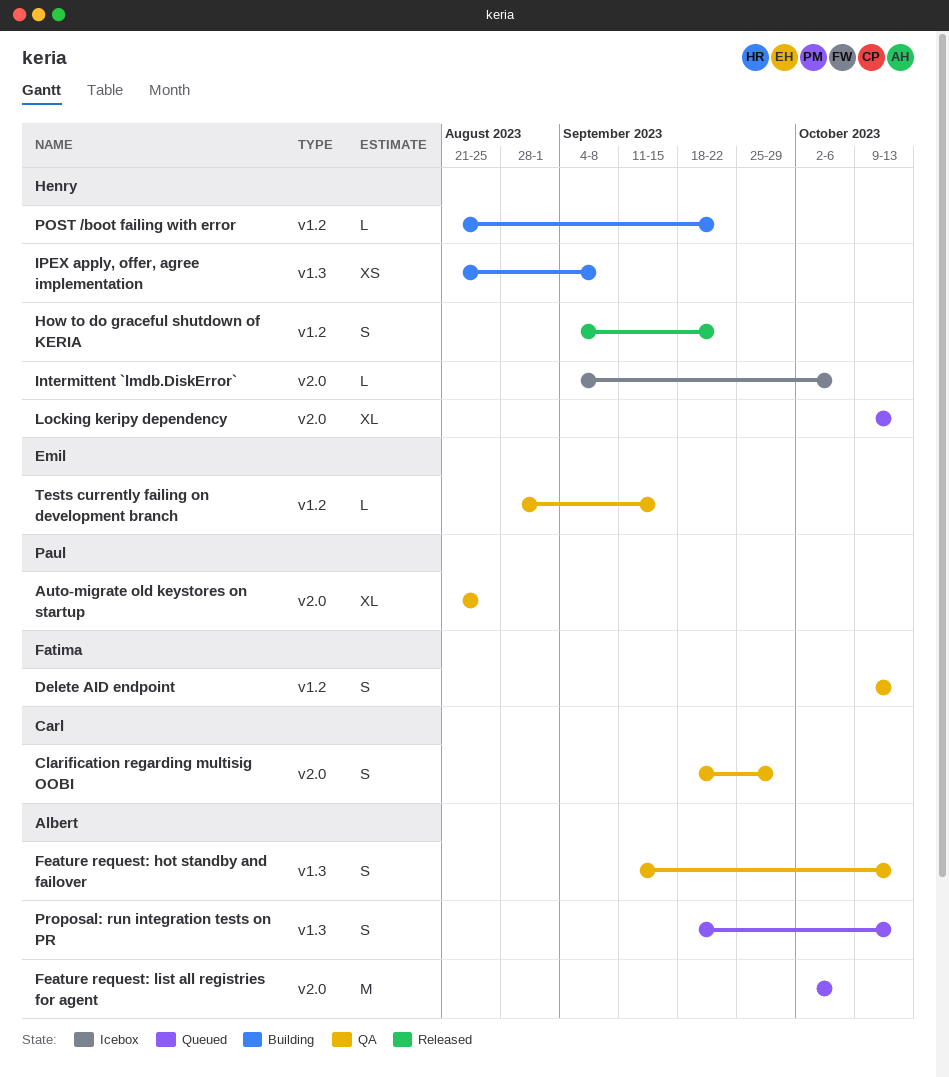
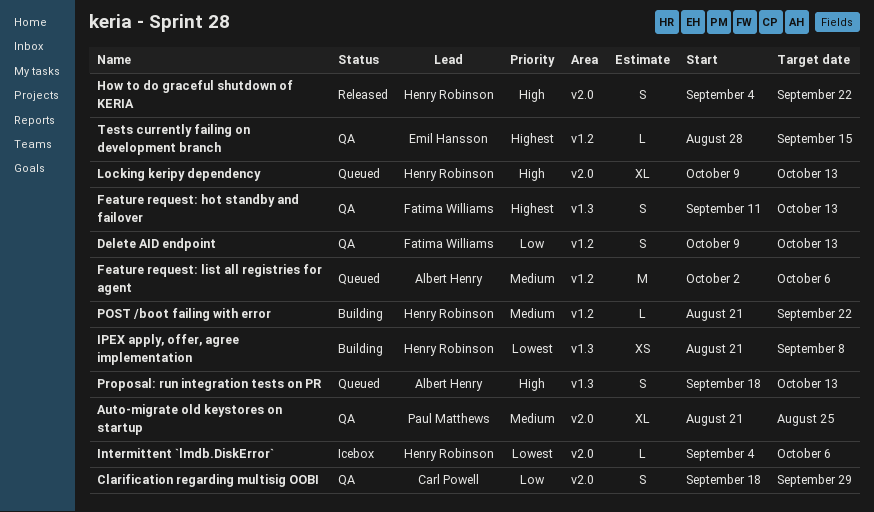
Feature request: hot standby and failover, owner: Albert Henry -> Fatima Williams
Feature request: list all registries for agent, label: v2.0 -> v1.2
How to do graceful shutdown of KERIA, label: v1.2 -> v2.0

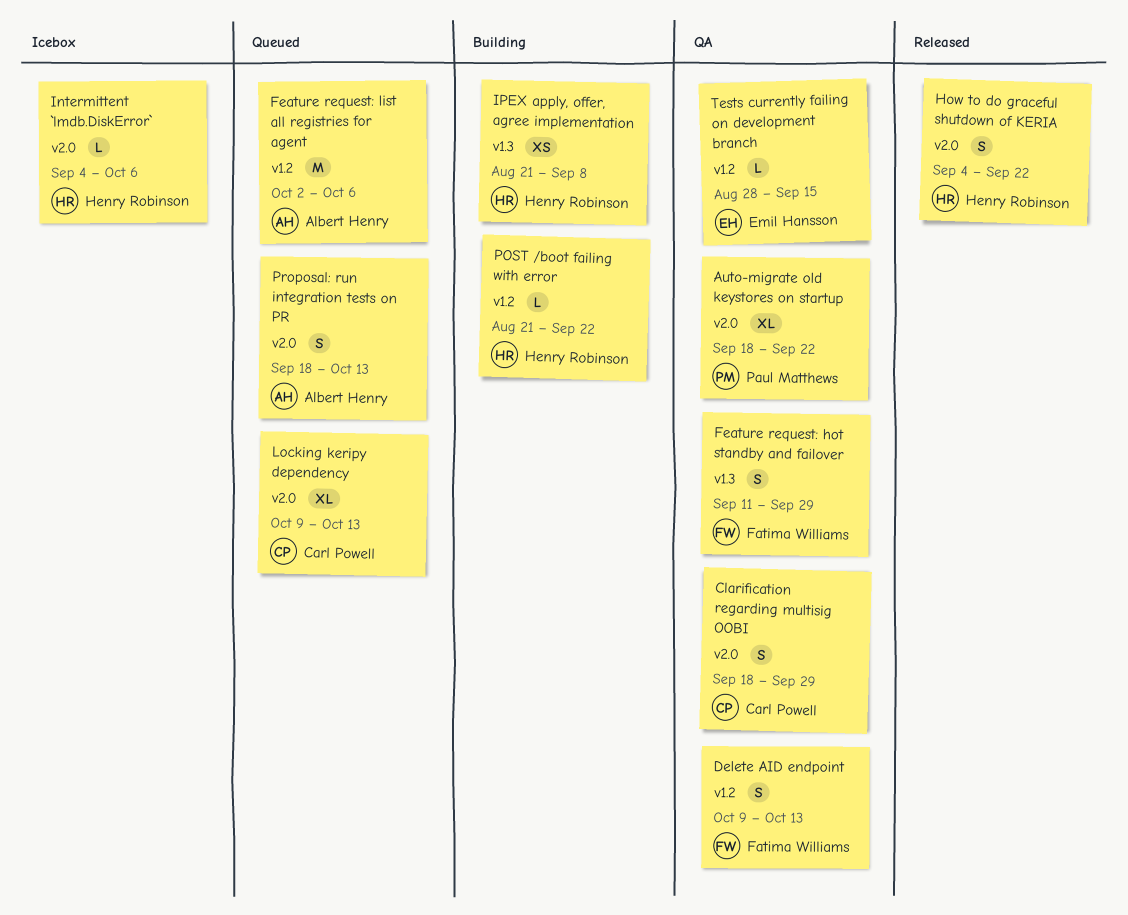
Auto-migrate old keystores on startup, start: Aug 21 -> Sep 18
Auto-migrate old keystores on startup, due: Aug 25 -> Sep 22
Feature request: hot standby and failover, due: Oct 13 -> Sep 29
Locking keripy dependency, owner: Henry Robinson -> Carl Powell
Proposal: run integration tests on PR, label: v1.3 -> v2.0

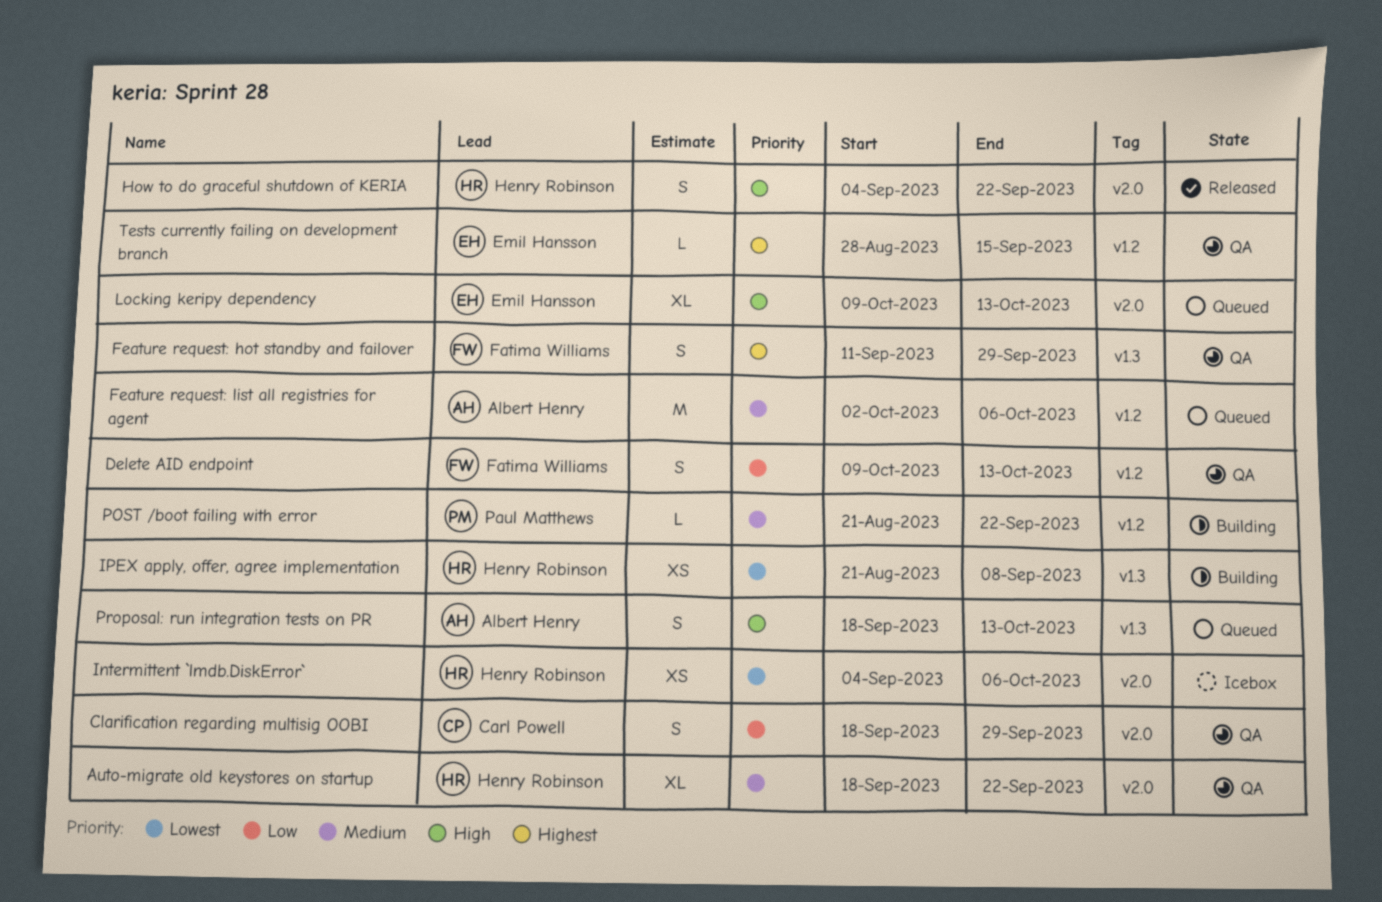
Auto-migrate old keystores on startup, owner: Paul Matthews -> Henry Robinson
Intermittent `lmdb.DiskError`, estimate: L -> XS
Locking keripy dependency, owner: Carl Powell -> Emil Hansson
POST /boot failing with error, owner: Henry Robinson -> Paul Matthews
Proposal: run integration tests on PR, label: v2.0 -> v1.3

